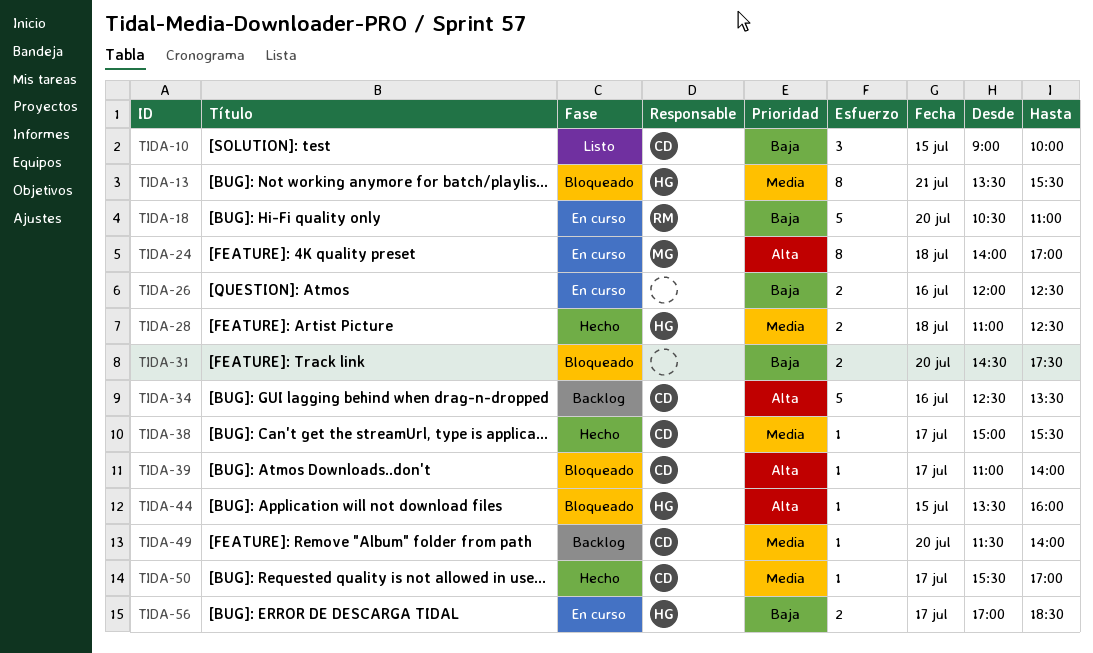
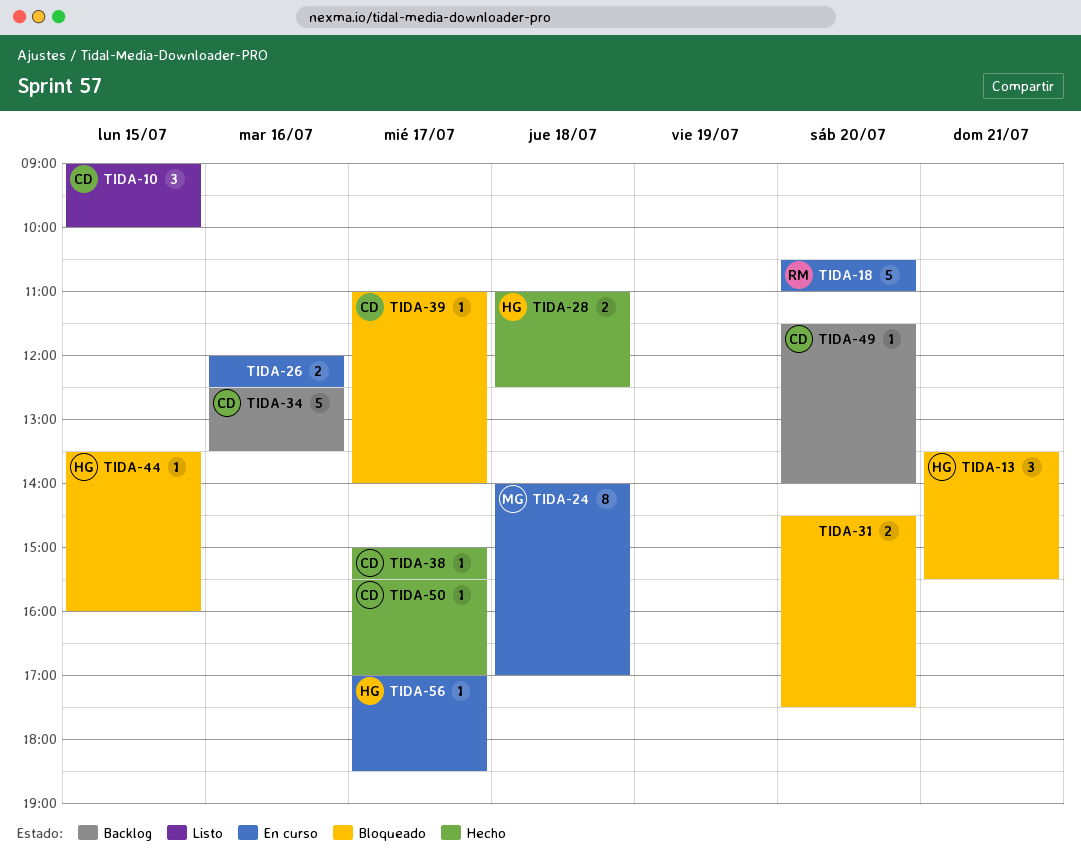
TIDA-13, estimate: 8 -> 3
TIDA-56, estimate: 2 -> 1

